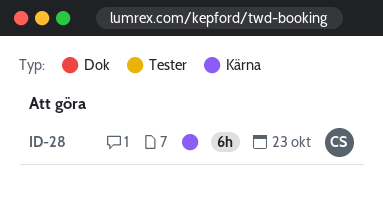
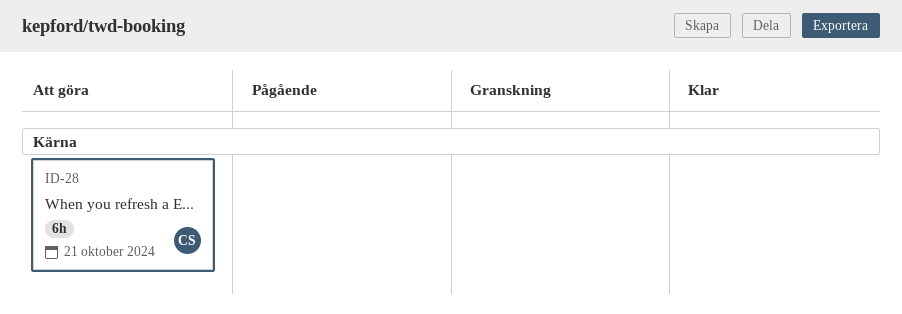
ID-28, due: Oct 23 -> Oct 21

